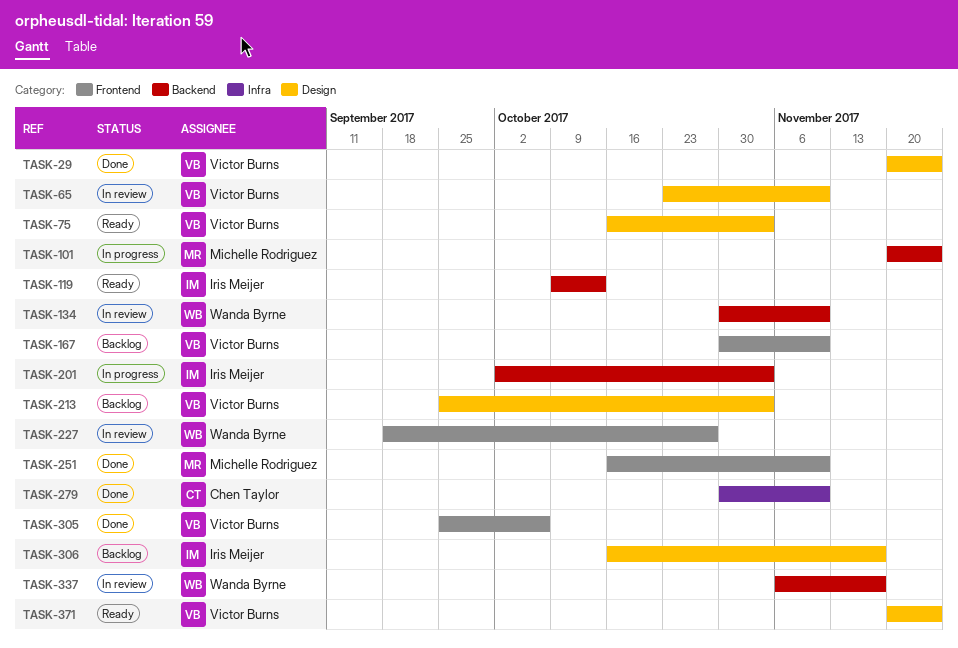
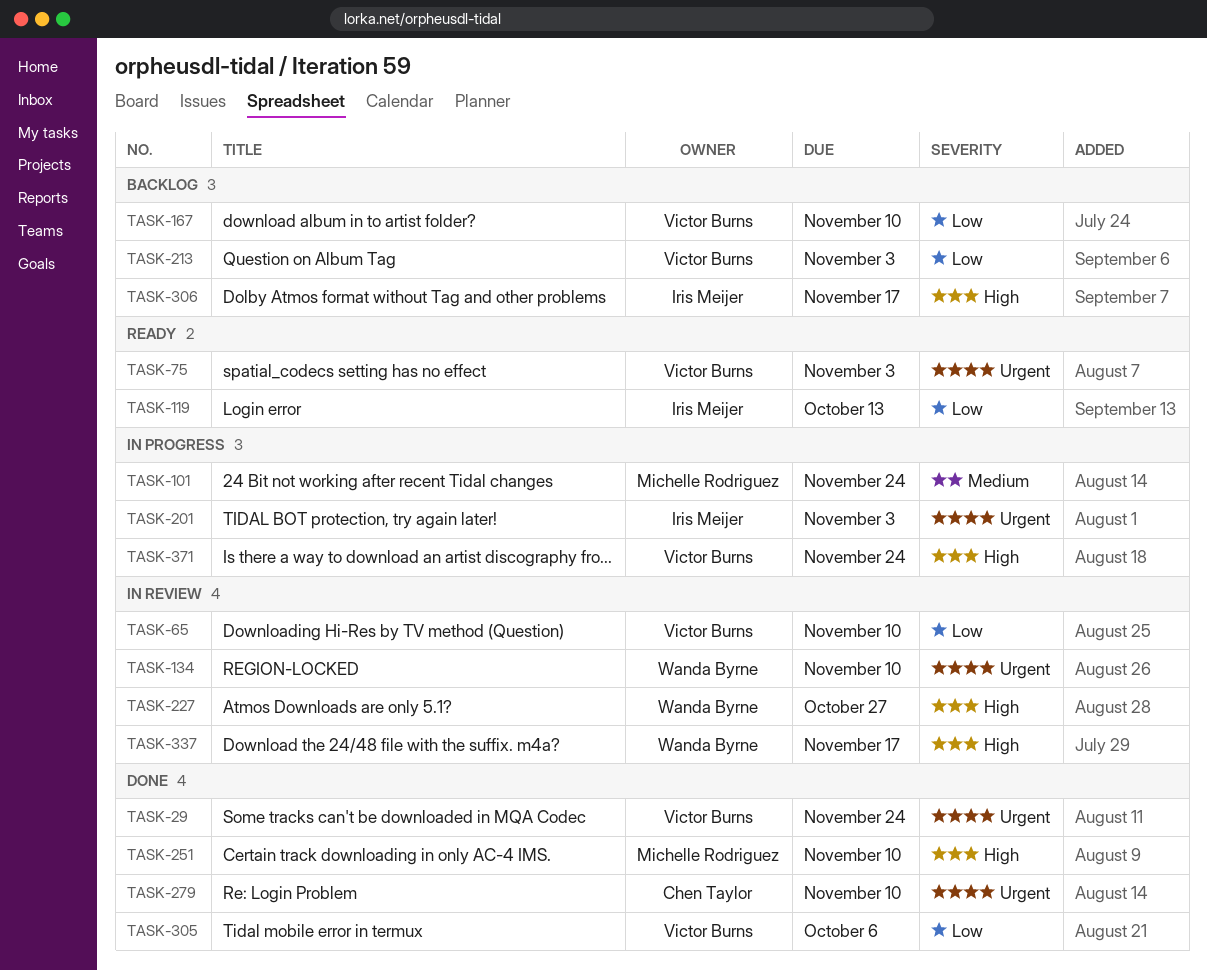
TASK-371, status: Ready -> In progress

